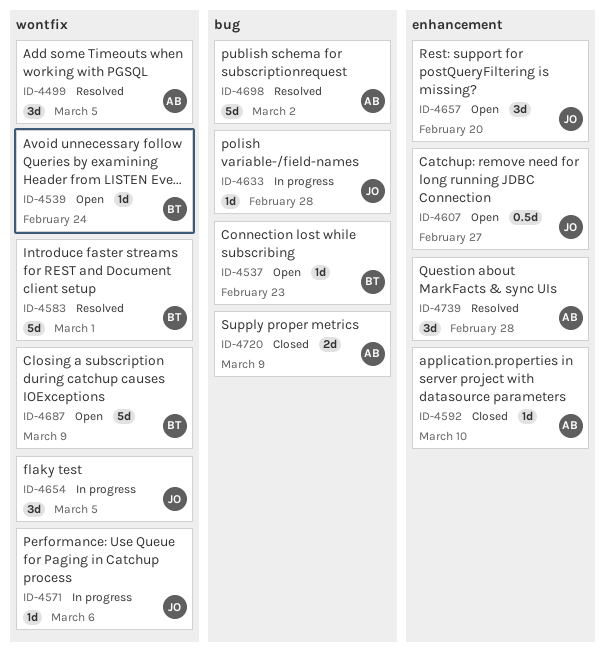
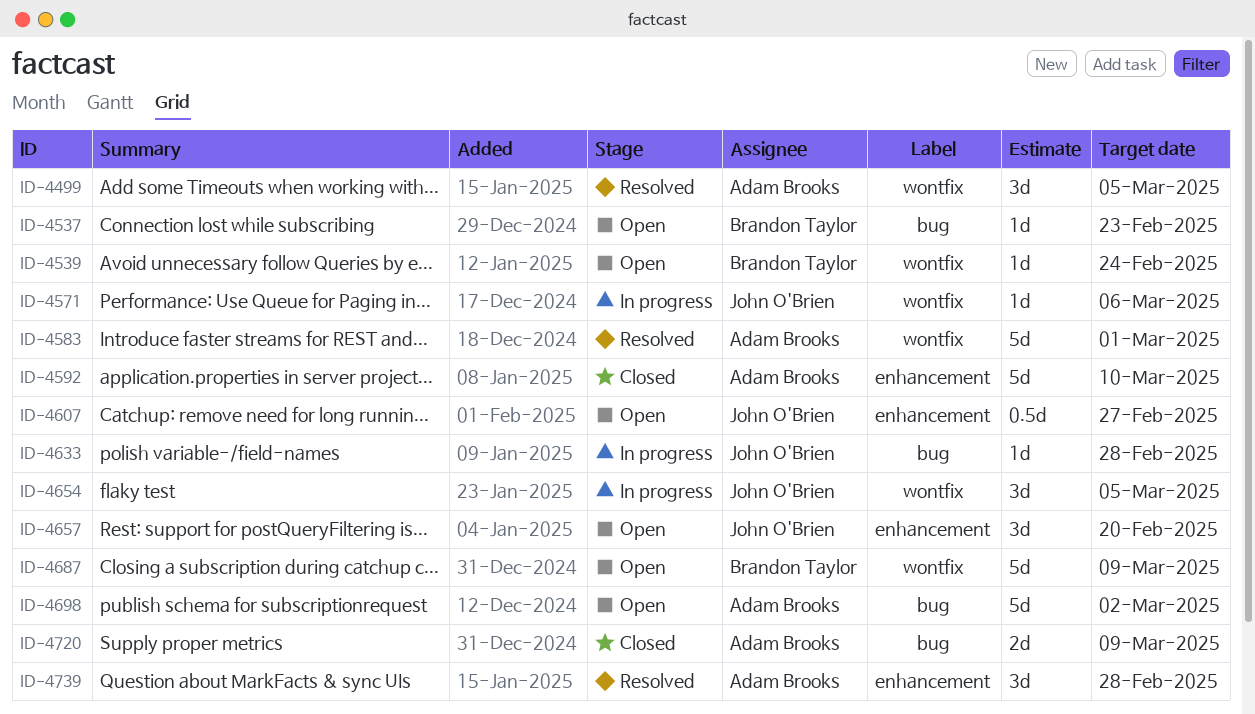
ID-4583, owner: Brandon Taylor -> Adam Brooks
ID-4592, estimate: 1d -> 5d
ID-4698, status: Resolved -> Open

